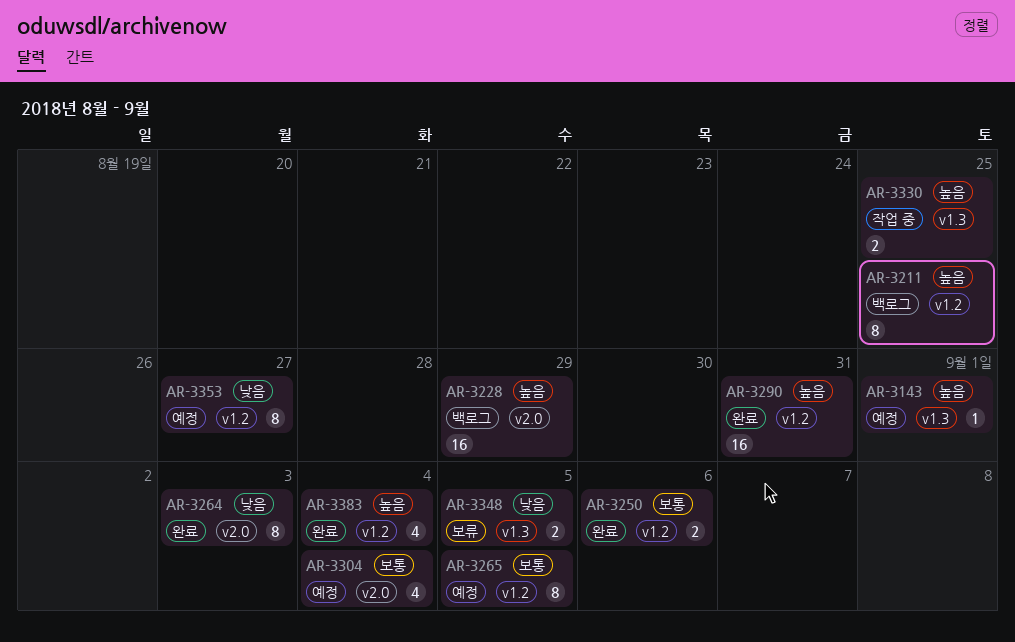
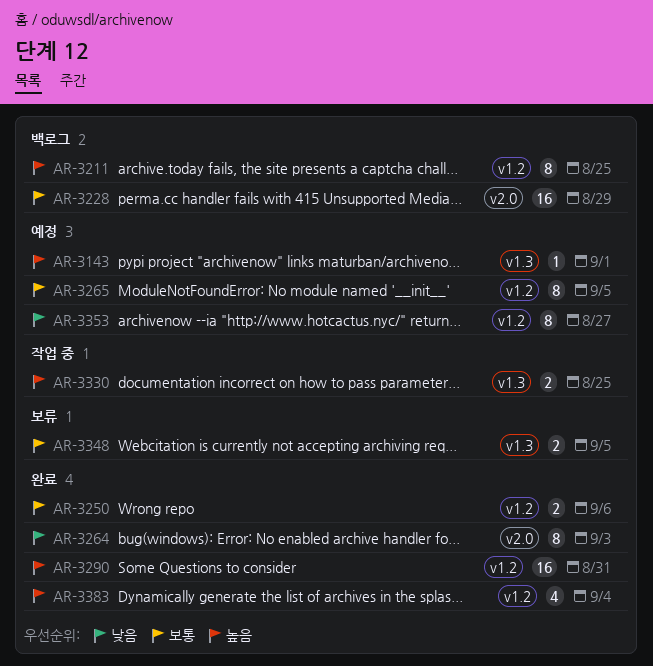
AR-3228, priority: 높음 -> 보통
AR-3304: present -> none
AR-3348, priority: 낮음 -> 보통

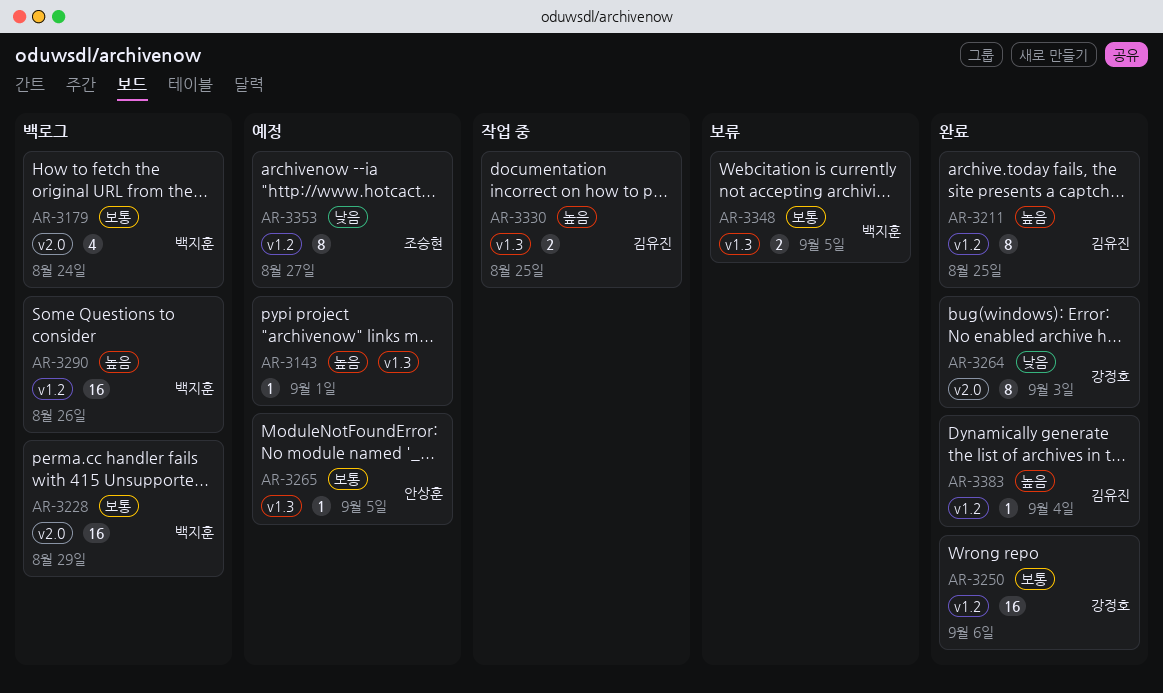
AR-3179: none -> present
AR-3211, status: 백로그 -> 완료
AR-3250, estimate: 2 -> 16
AR-3265, label: v1.2 -> v1.3
AR-3265, estimate: 8 -> 1
AR-3290, status: 완료 -> 백로그
AR-3290, due: Aug 31 -> Aug 26
AR-3383, estimate: 4 -> 1

